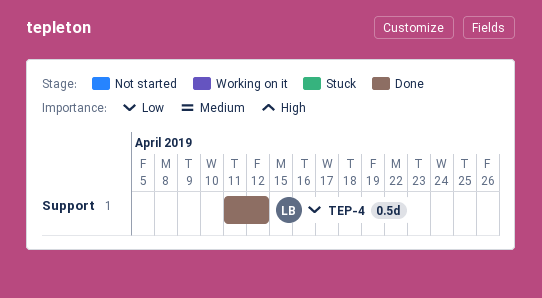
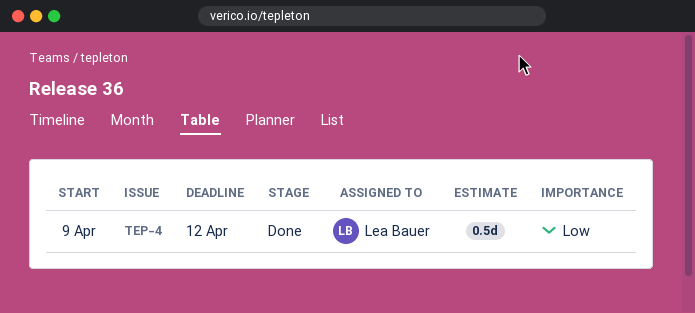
TEP-4, start: Apr 11 -> Apr 9

